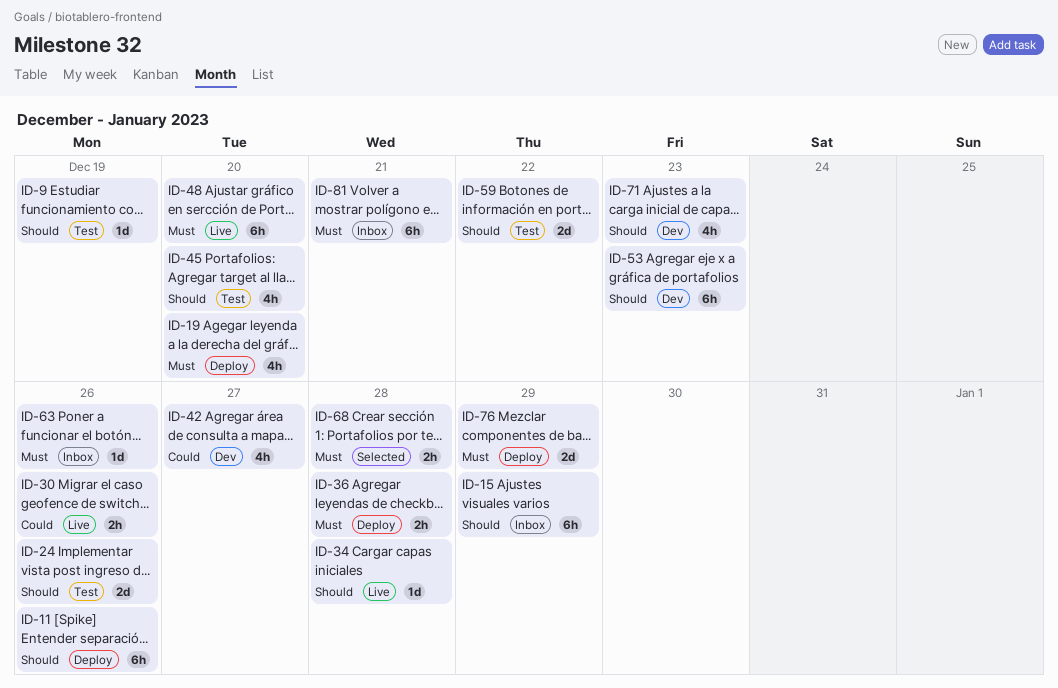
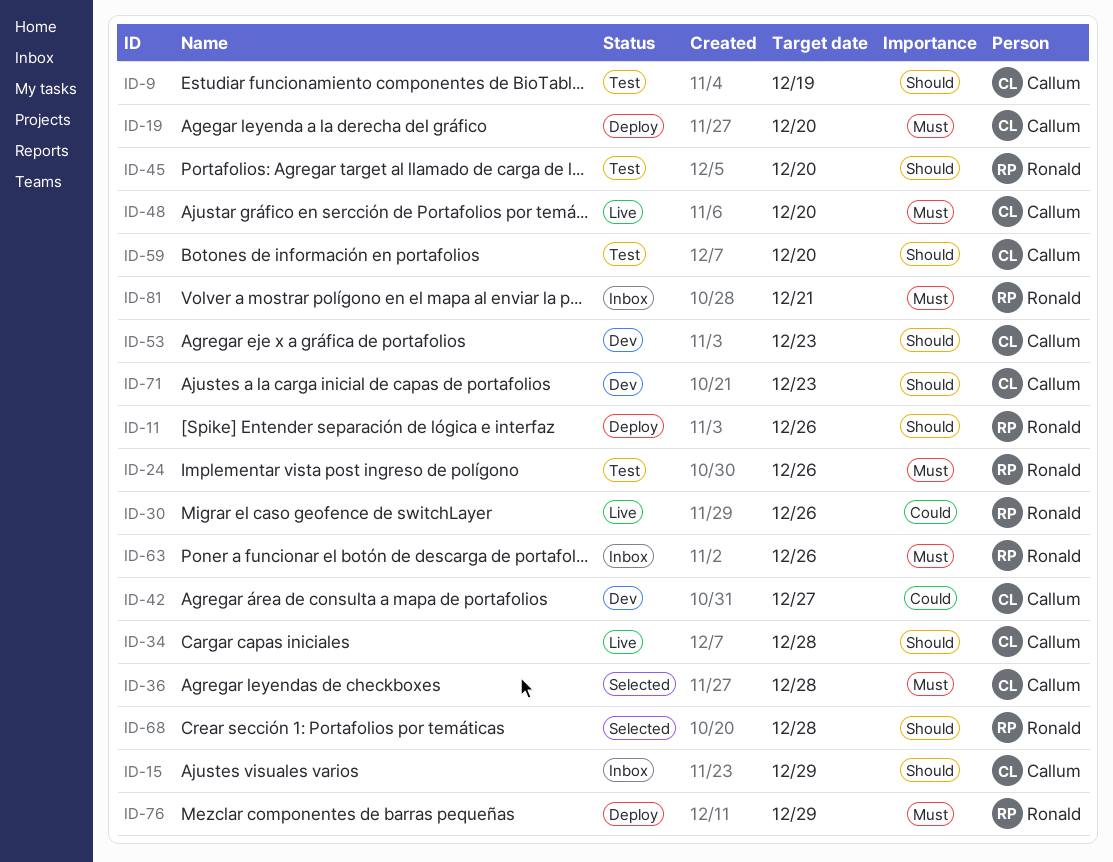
ID-24, priority: Should -> Must
ID-36, status: Deploy -> Selected
ID-59, due: Dec 22 -> Dec 20
ID-68, priority: Must -> Should

